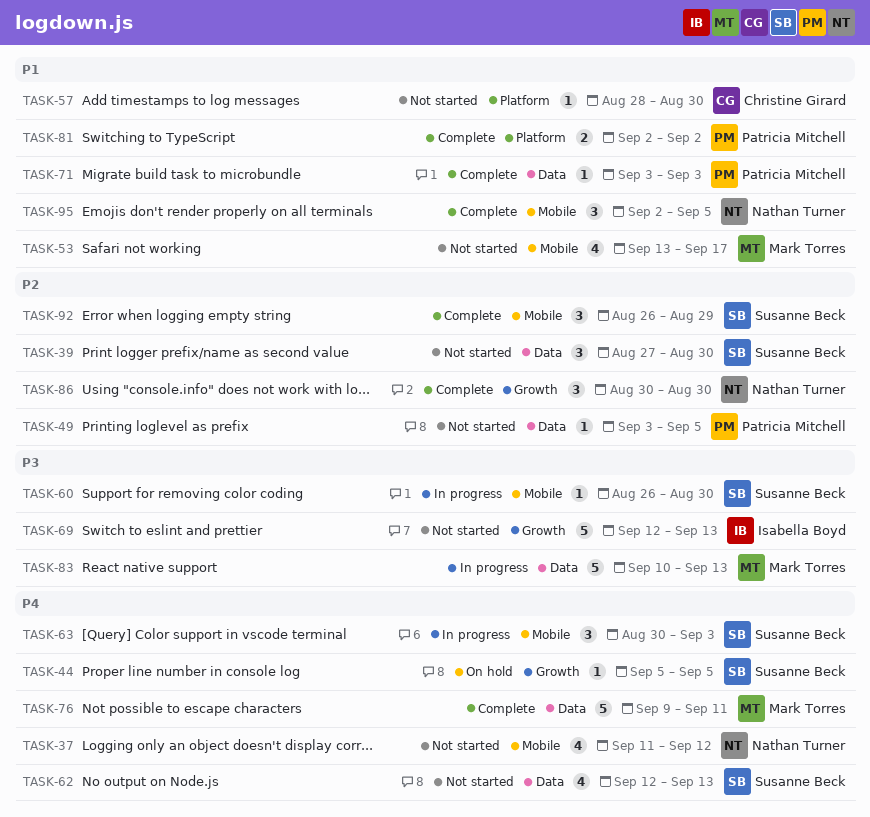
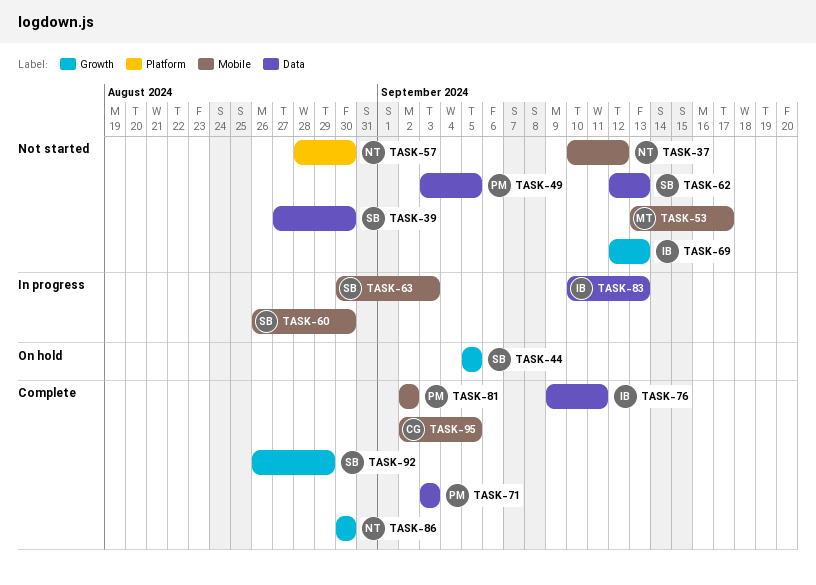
TASK-37, start: Sep 11 -> Sep 10
TASK-57, owner: Christine Girard -> Nathan Turner
TASK-76, owner: Mark Torres -> Isabella Boyd
TASK-81, label: Platform -> Mobile
TASK-83, owner: Mark Torres -> Isabella Boyd
TASK-92, label: Mobile -> Growth
TASK-95, owner: Nathan Turner -> Christine Girard

